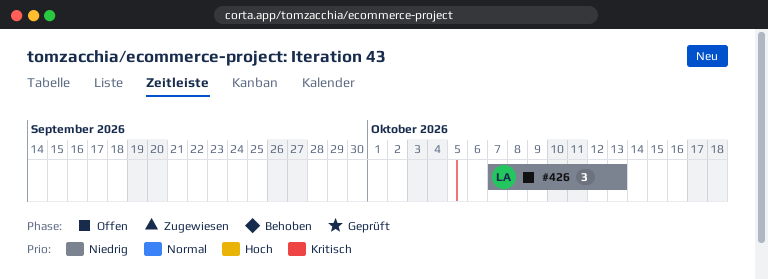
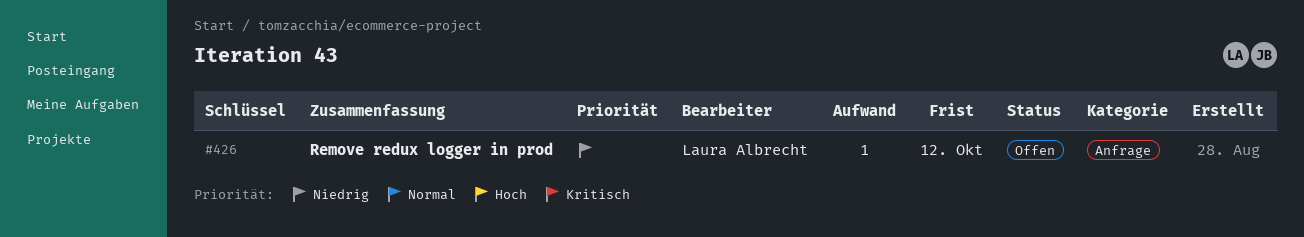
#426, estimate: 3 -> 1
#426, due: Oct 13 -> Oct 12

